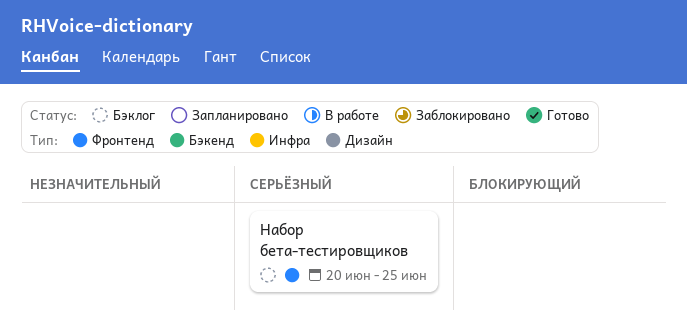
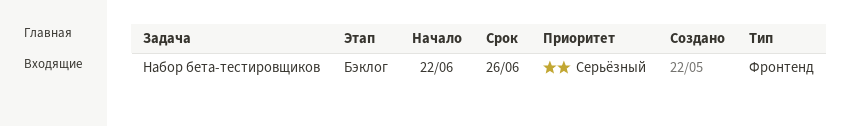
Набор бета-тестировщиков, start: Jun 20 -> Jun 22
Набор бета-тестировщиков, due: Jun 25 -> Jun 26

